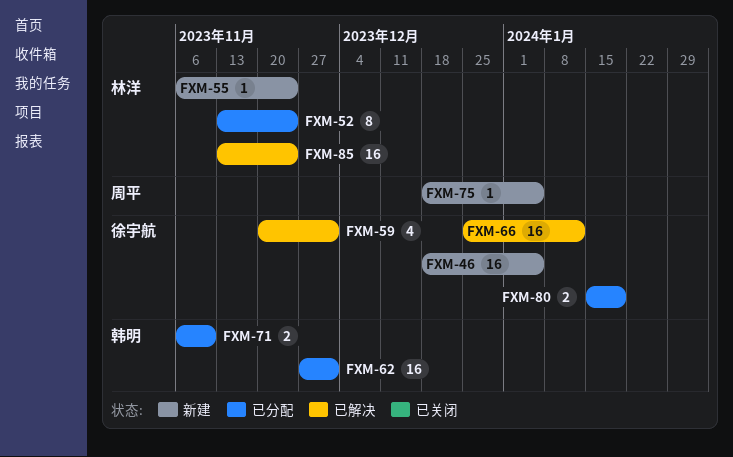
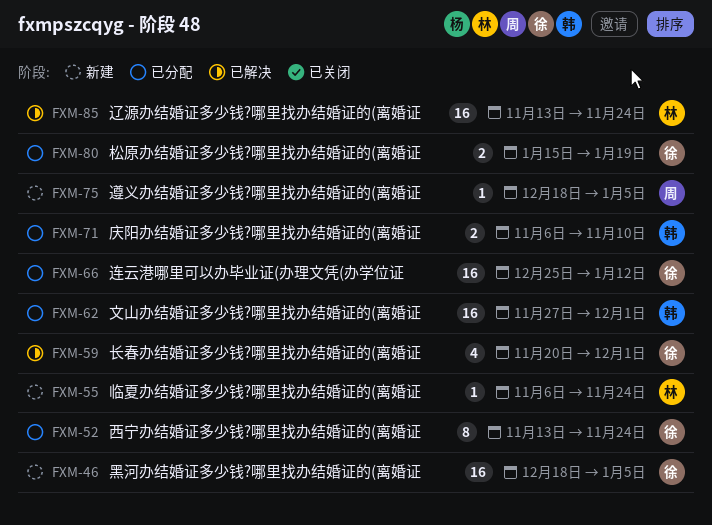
FXM-52, owner: 林洋 -> 徐宇航
FXM-66, status: 已解决 -> 已分配

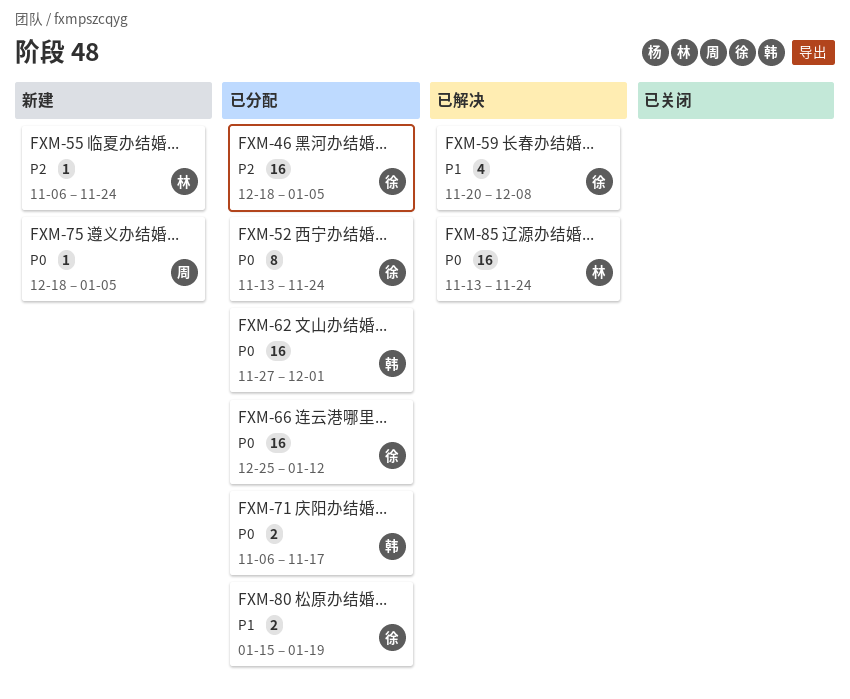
FXM-46, status: 新建 -> 已分配
FXM-59, due: Dec 1 -> Dec 8
FXM-71, due: Nov 10 -> Nov 17

